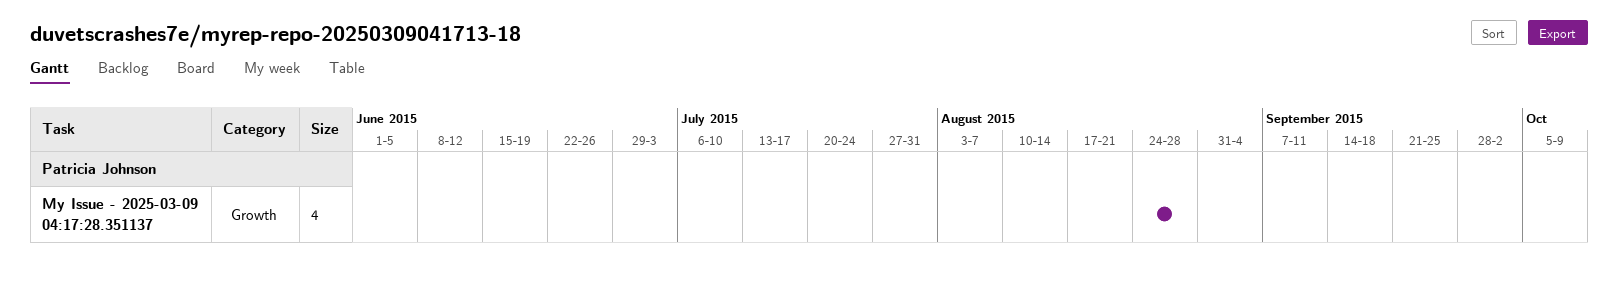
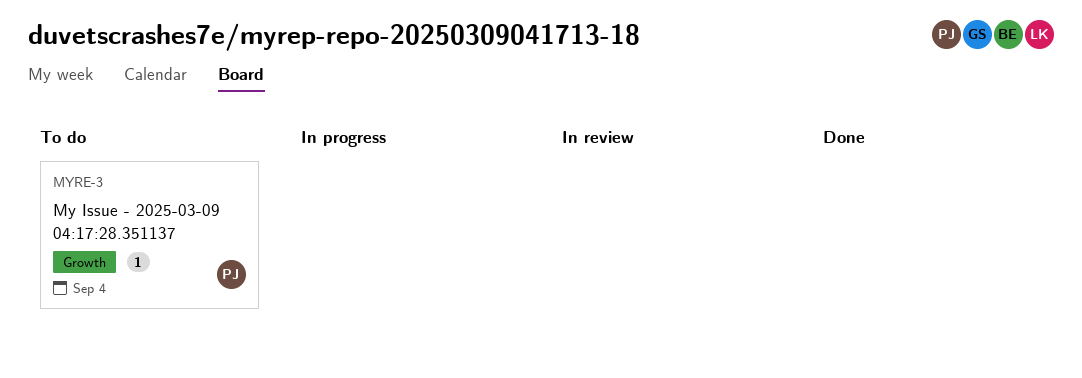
My Issue - 2025-03-09 04:17:28.351137, estimate: 4 -> 1
My Issue - 2025-03-09 04:17:28.351137, due: Aug 28 -> Sep 4

